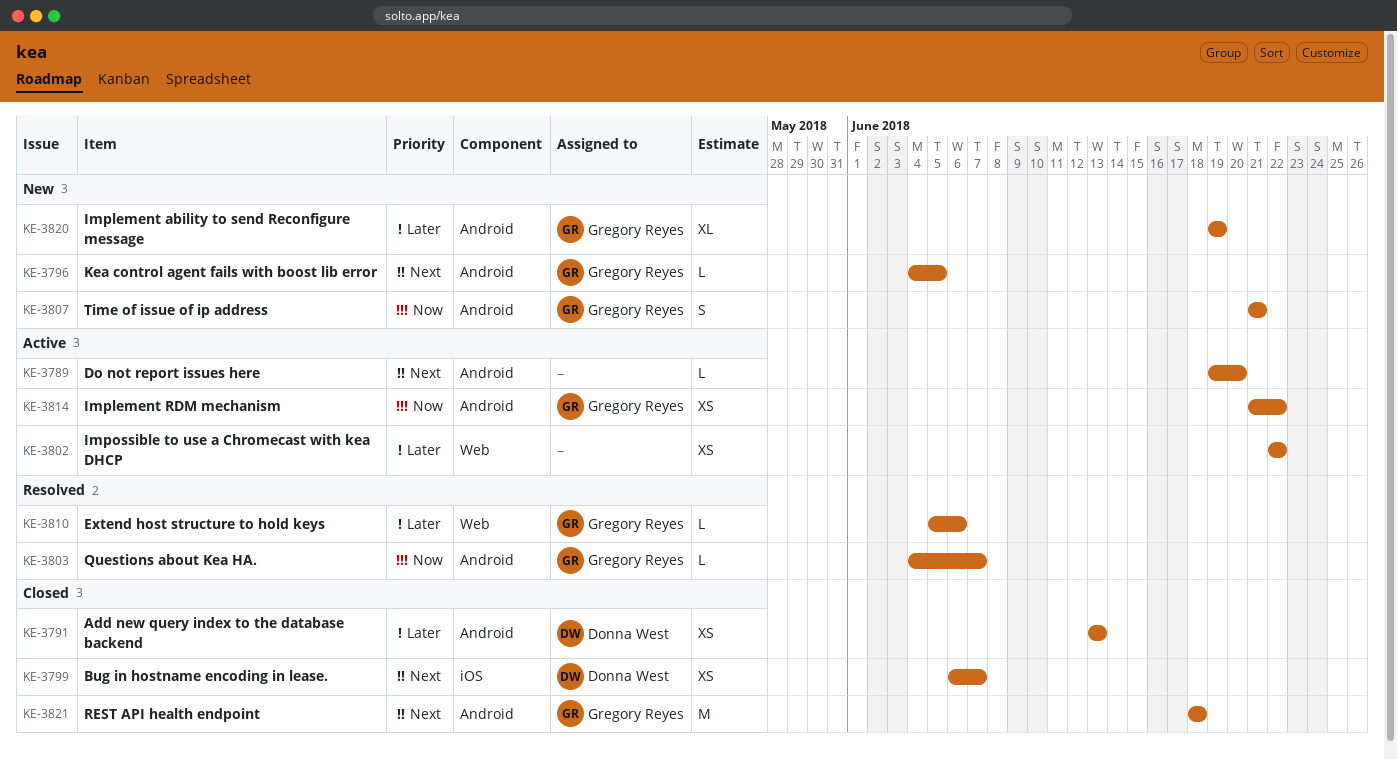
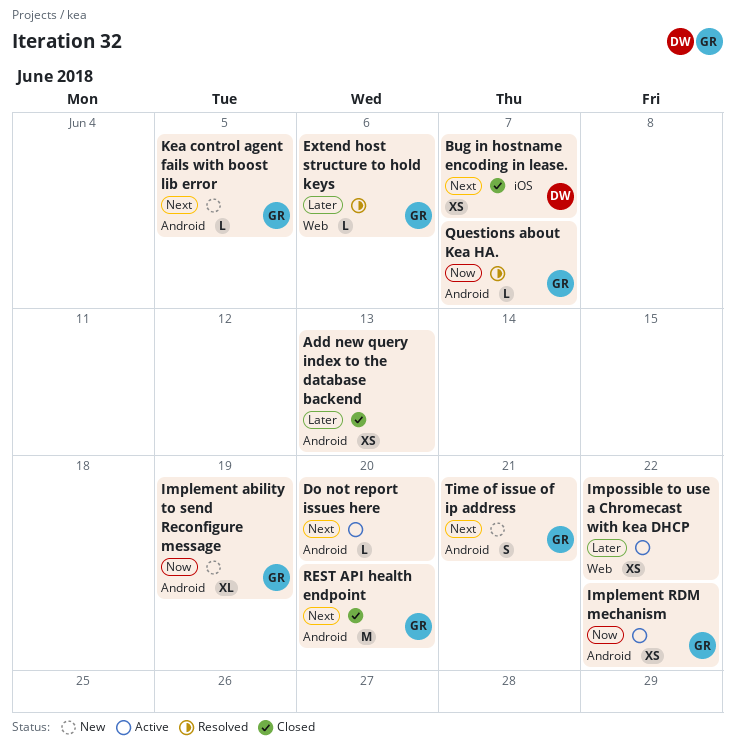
Add new query index to the database backend, owner: Donna West -> none
Implement ability to send Reconfigure message, priority: Later -> Now
REST API health endpoint, due: Jun 18 -> Jun 20
Time of issue of ip address, priority: Now -> Next

